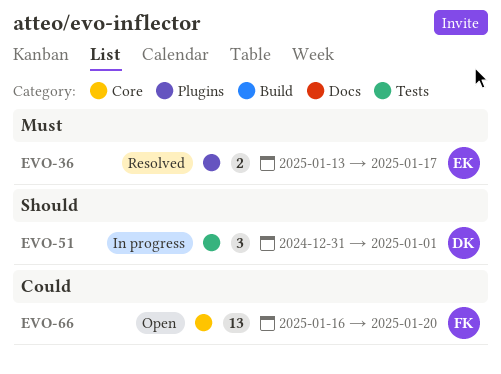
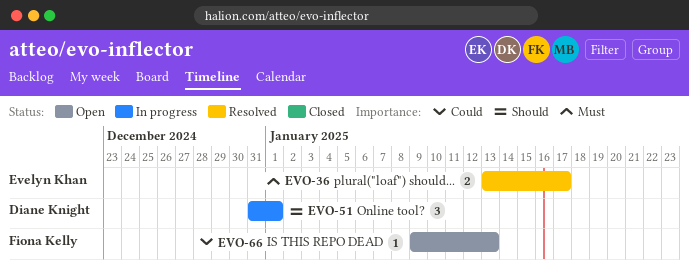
EVO-66, estimate: 13 -> 1
EVO-66, start: Jan 16 -> Jan 9
EVO-66, due: Jan 20 -> Jan 13

